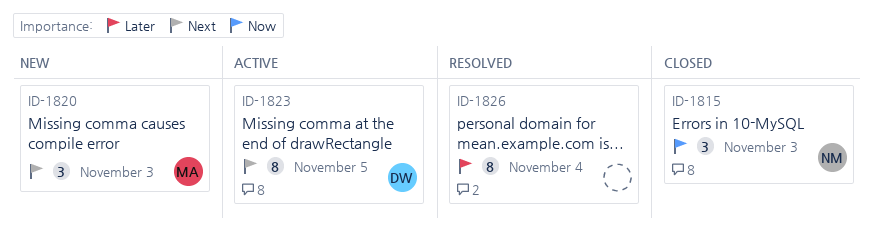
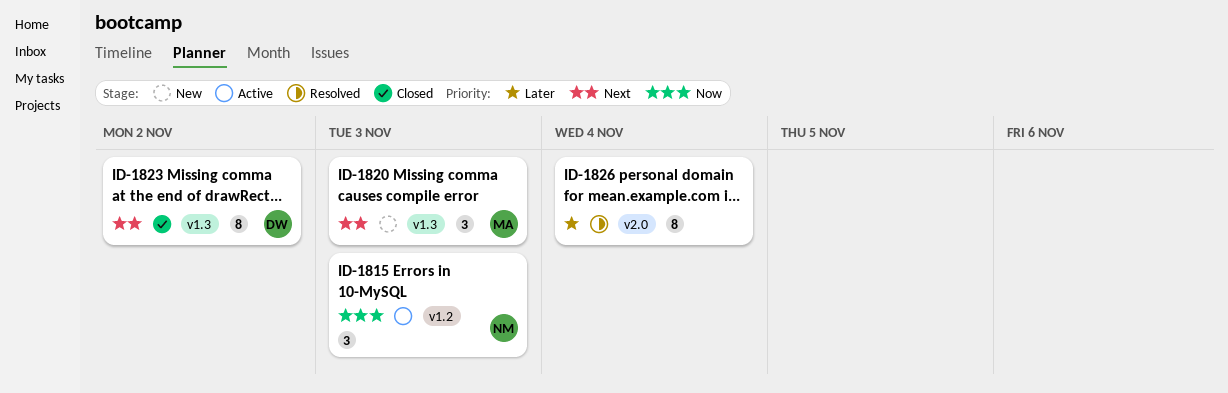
ID-1815, status: Closed -> Active
ID-1823, status: Active -> Closed
ID-1823, due: Nov 5 -> Nov 2

